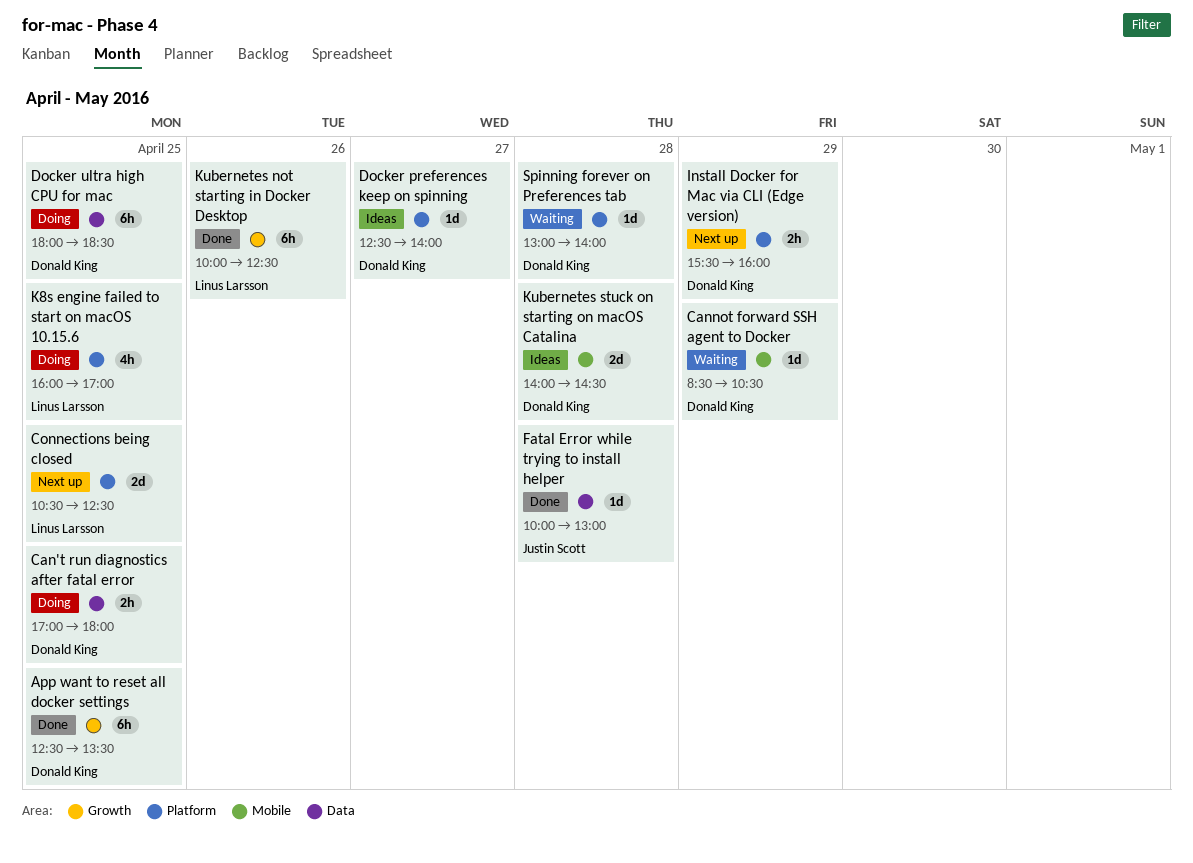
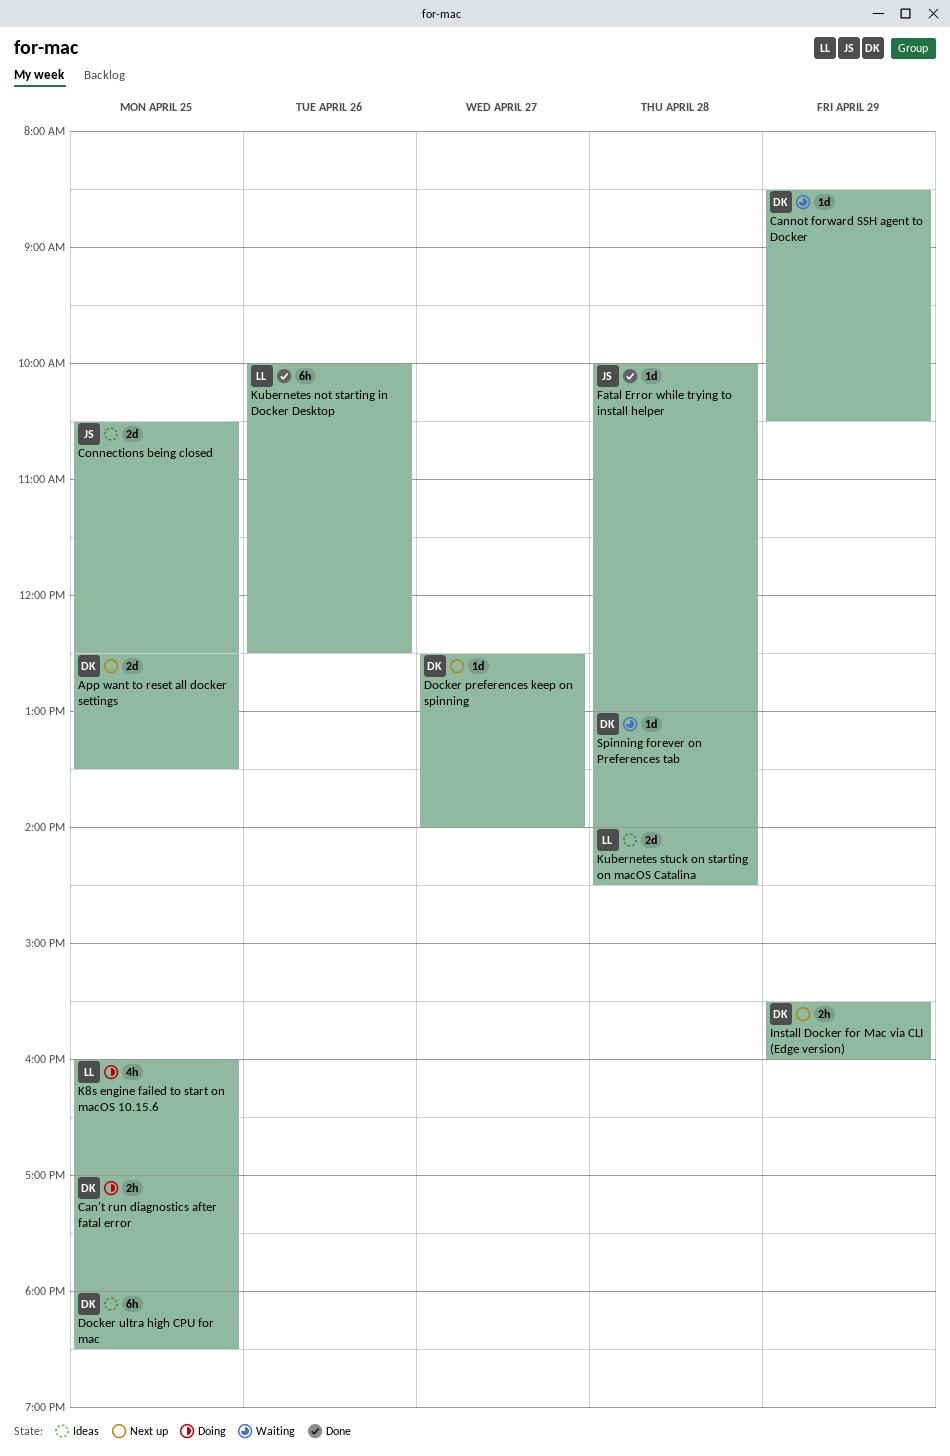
App want to reset all docker settings, status: Done -> Next up
App want to reset all docker settings, estimate: 6h -> 2d
Connections being closed, status: Next up -> Ideas
Connections being closed, owner: Linus Larsson -> Justin Scott
Docker preferences keep on spinning, status: Ideas -> Next up
Docker ultra high CPU for mac, status: Doing -> Ideas
Kubernetes stuck on starting on macOS Catalina, owner: Donald King -> Linus Larsson

